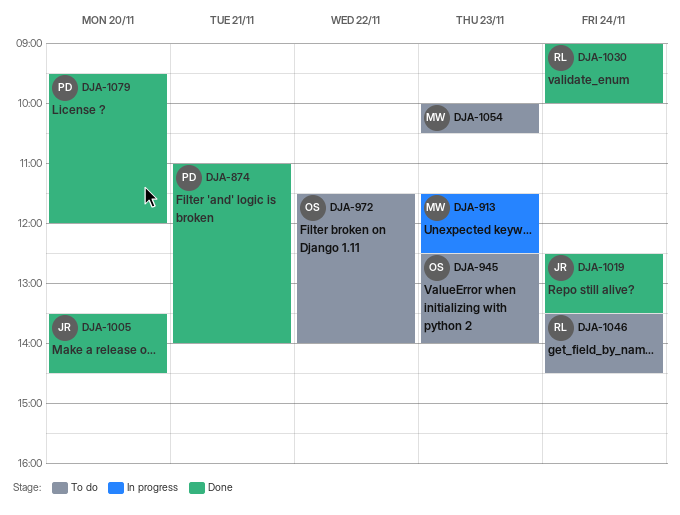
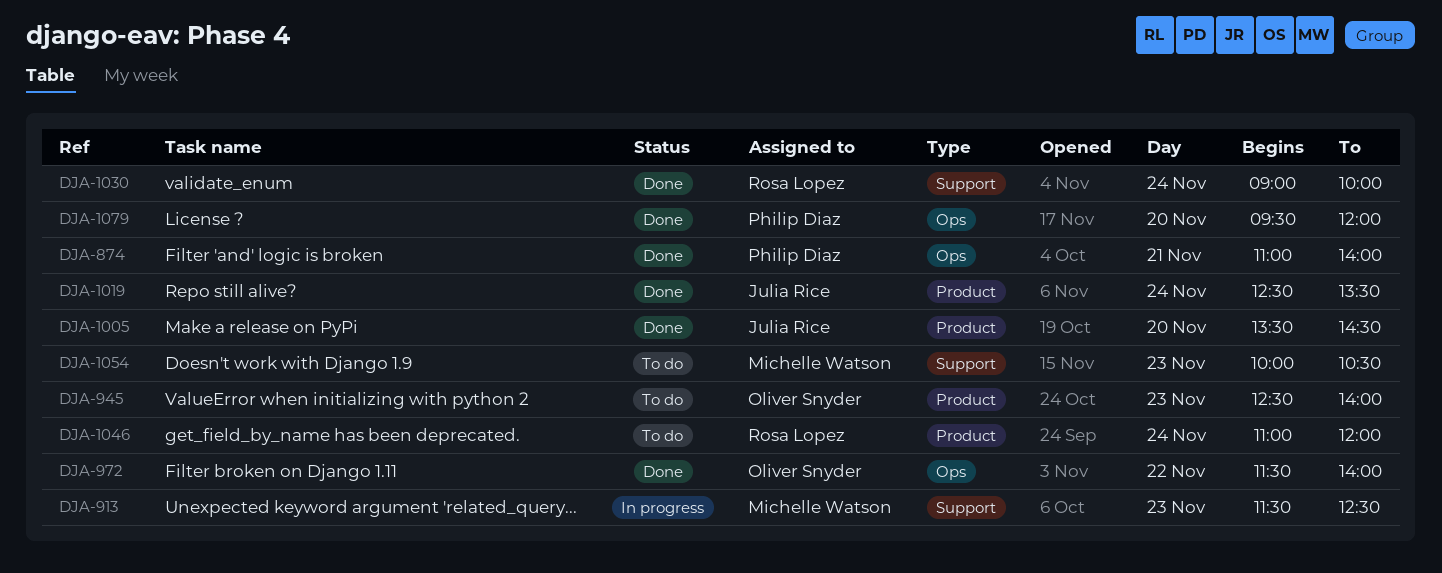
DJA-972, status: To do -> Done
DJA-1046, begins: 13:30 -> 11:00
DJA-1046, ends: 14:30 -> 12:00

